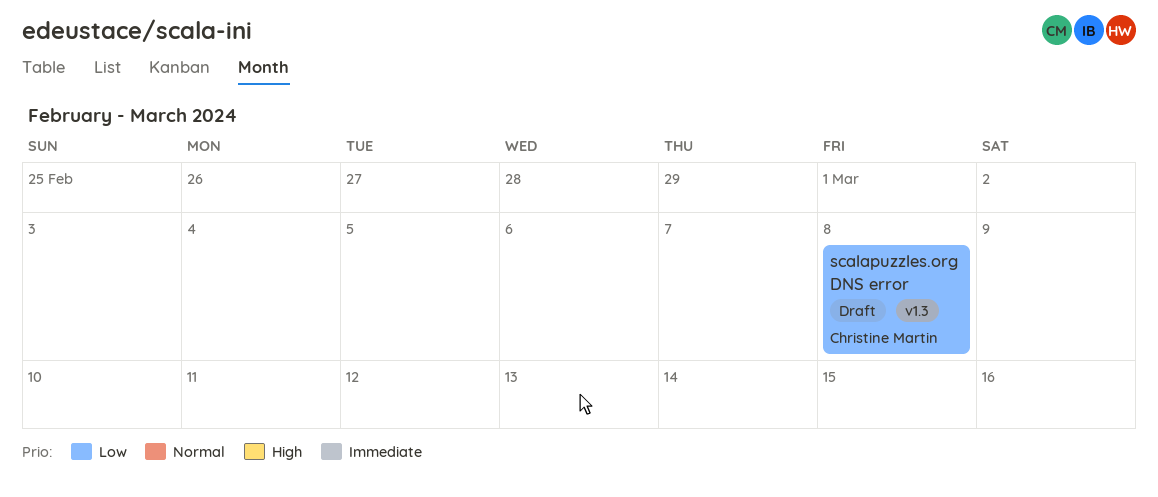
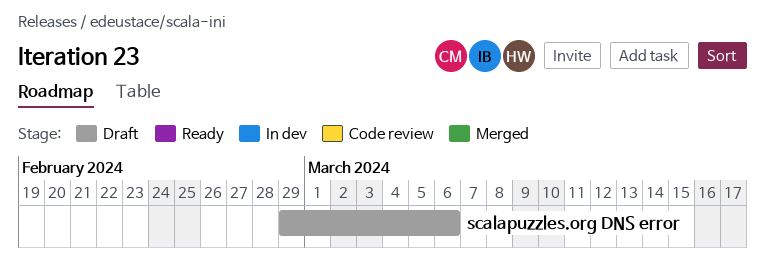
scalapuzzles.org DNS error, due: Mar 8 -> Mar 6

